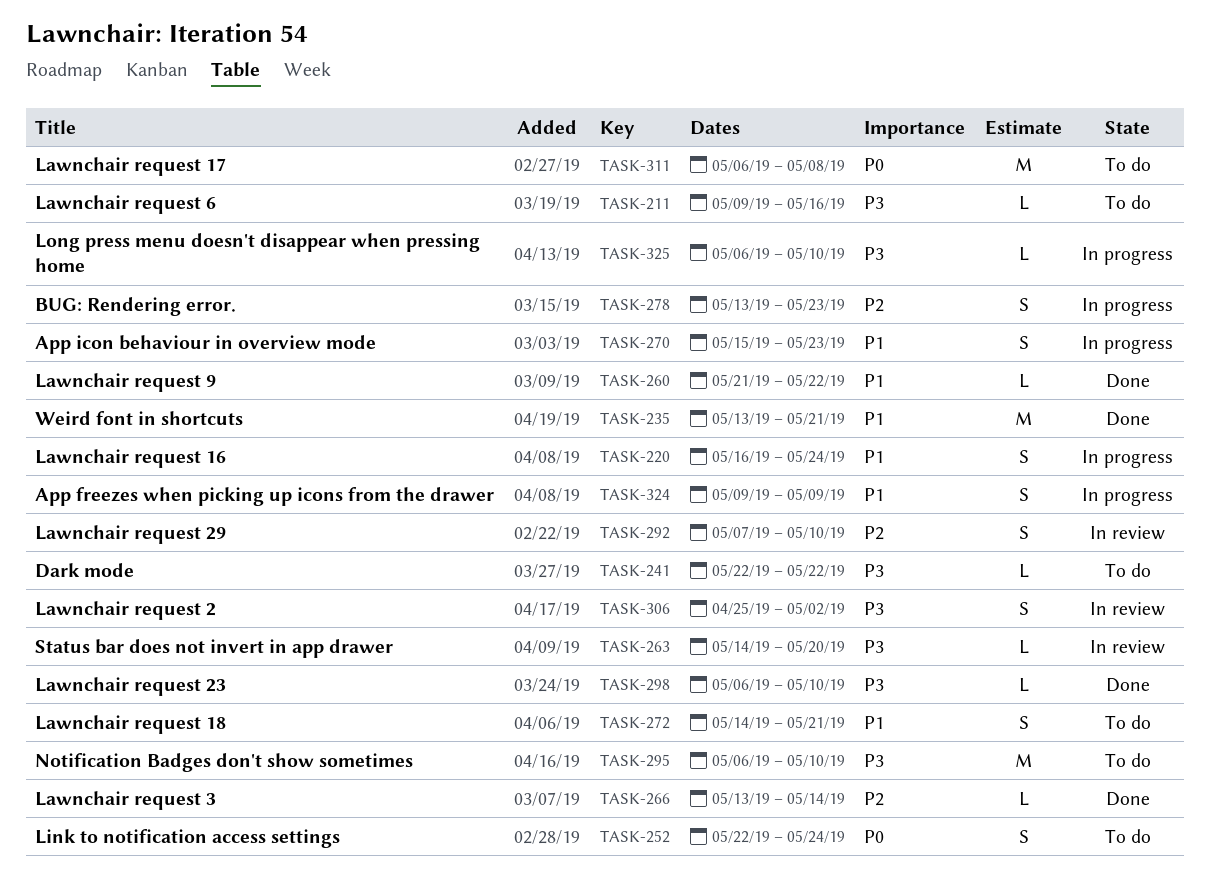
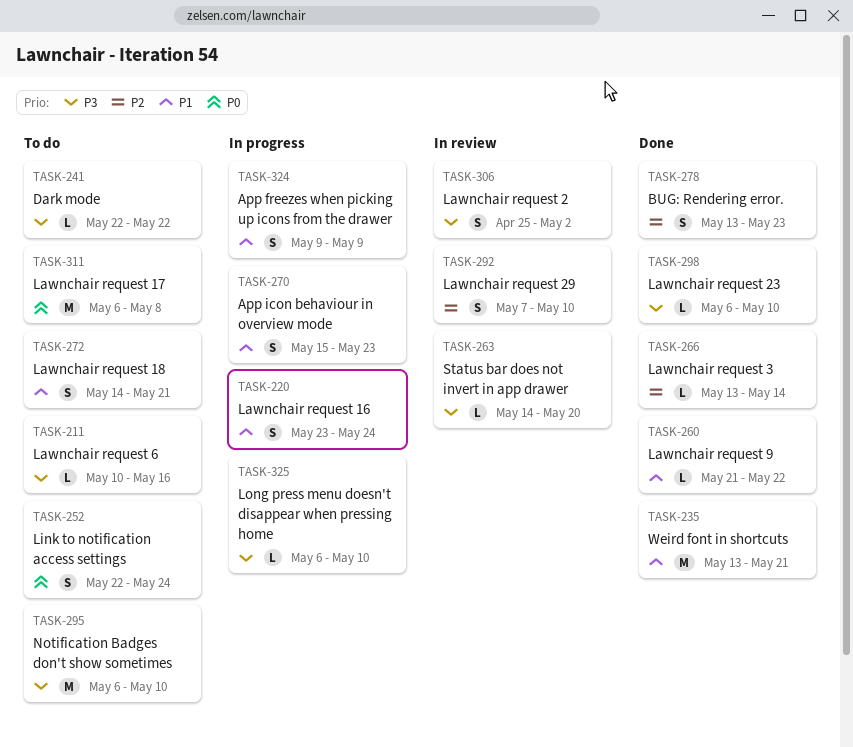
TASK-211, start: May 9 -> May 10
TASK-220, start: May 16 -> May 23
TASK-278, status: In progress -> Done

